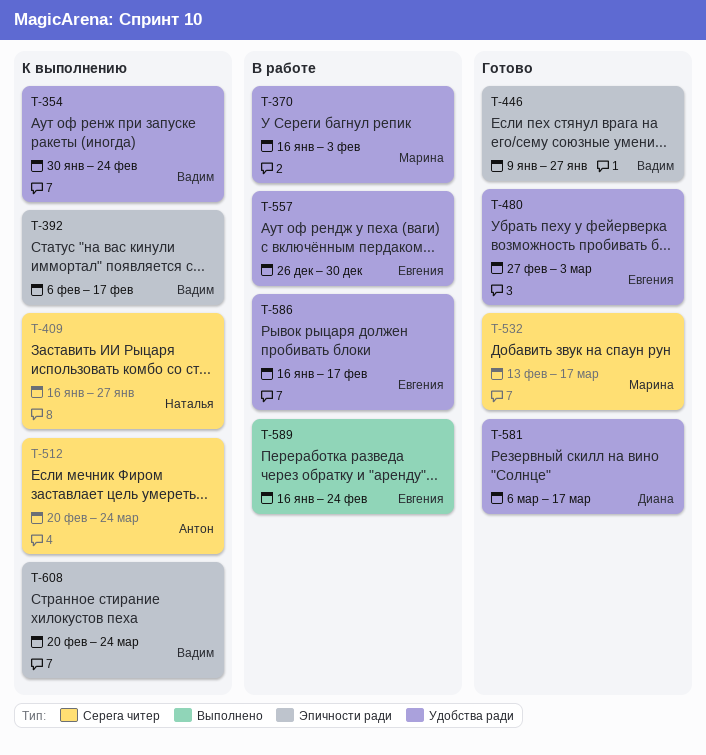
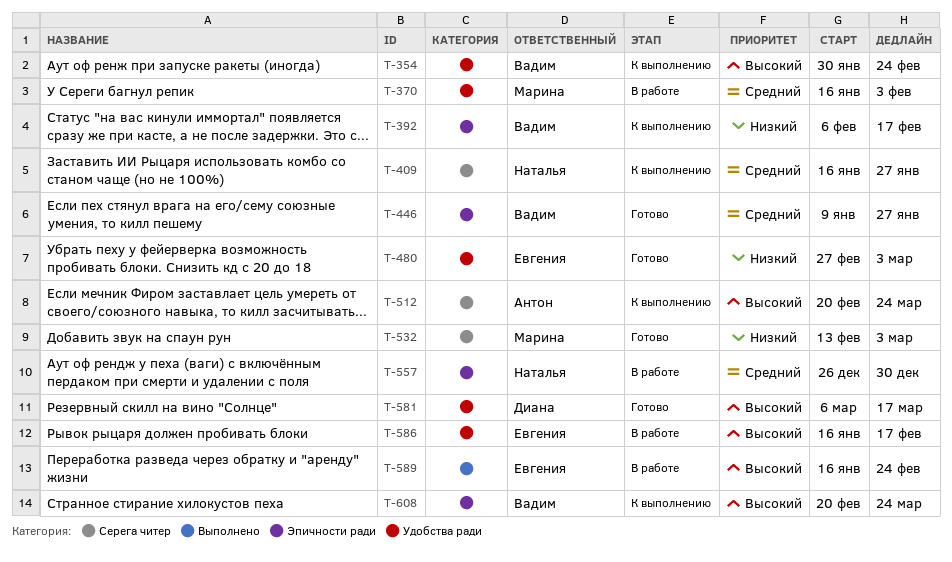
T-532, due: Mar 17 -> Mar 3
T-557, owner: Евгения -> Наталья
T-557, label: Удобства ради -> Эпичности ради

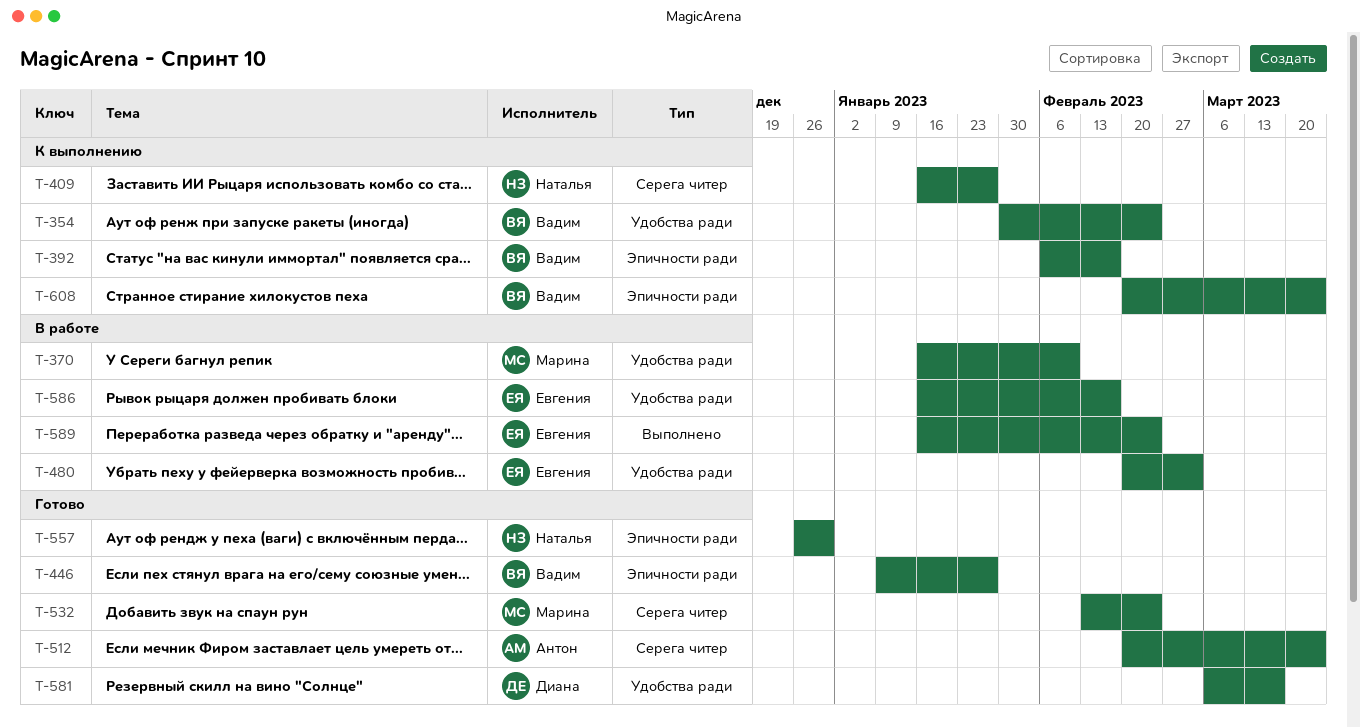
T-370, due: Feb 3 -> Feb 10
T-480, status: Готово -> В работе
T-480, start: Feb 27 -> Feb 20
T-512, status: К выполнению -> Готово
T-532, due: Mar 3 -> Feb 24
T-557, status: В работе -> Готово

